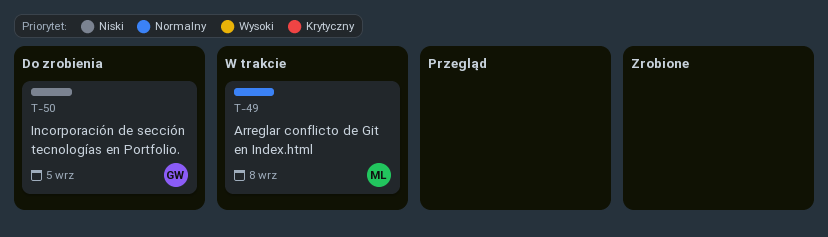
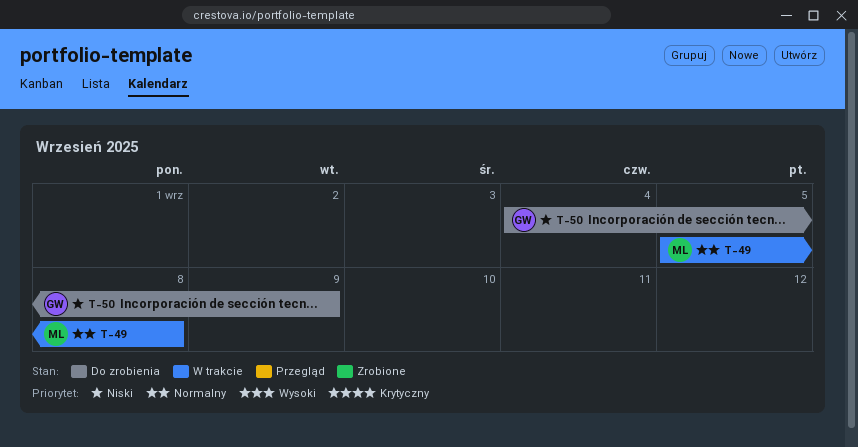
T-50, due: Sep 5 -> Sep 9

